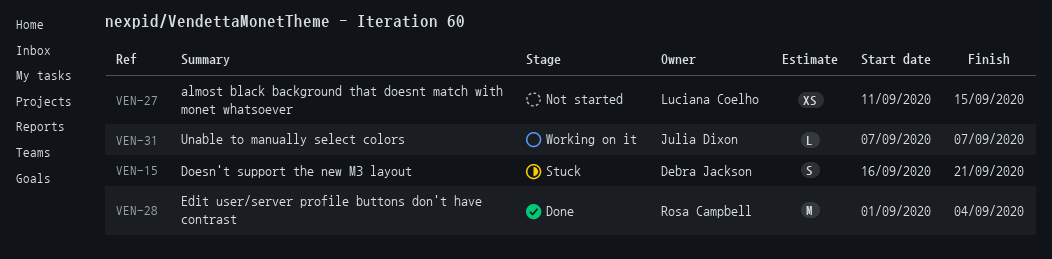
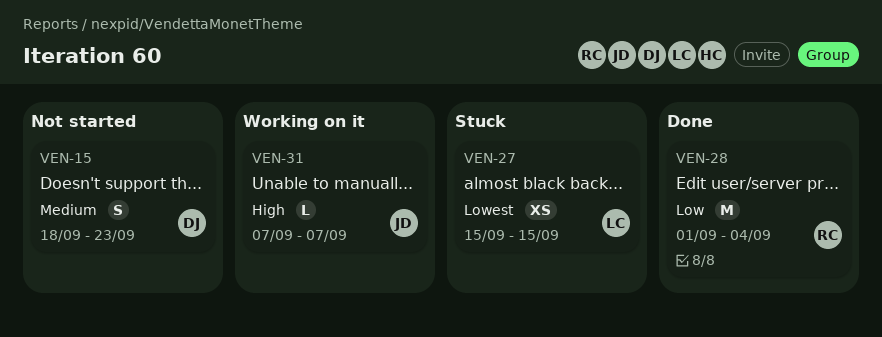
VEN-15, status: Stuck -> Not started
VEN-15, start: Sep 16 -> Sep 18
VEN-15, due: Sep 21 -> Sep 23
VEN-27, status: Not started -> Stuck
VEN-27, start: Sep 11 -> Sep 15

